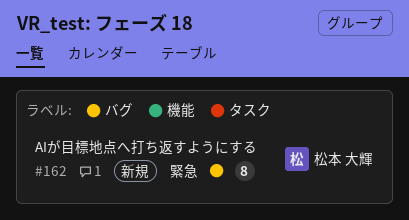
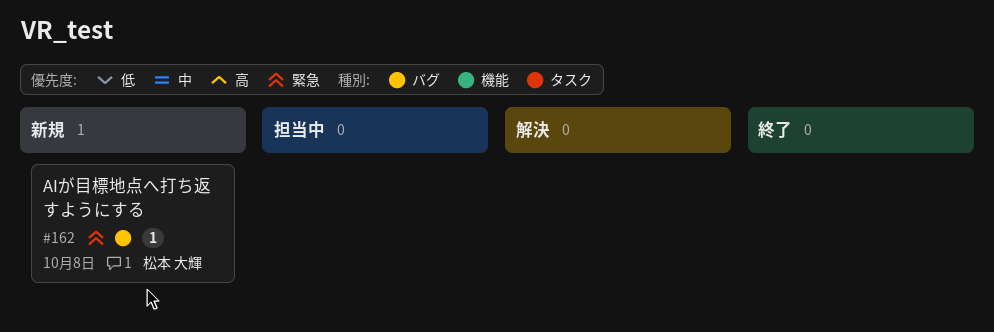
#162, estimate: 8 -> 1

